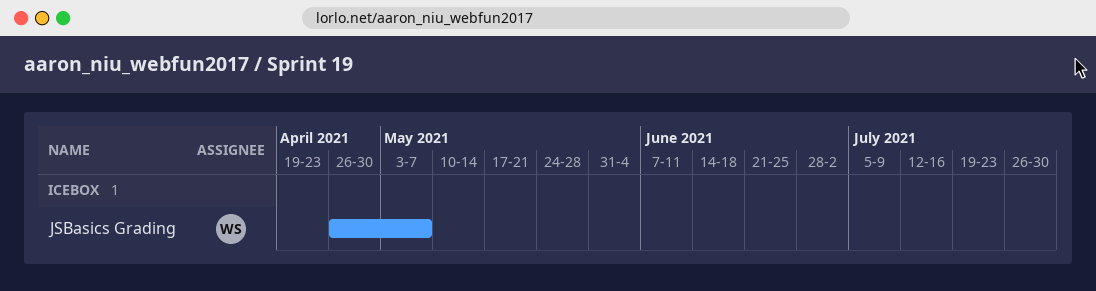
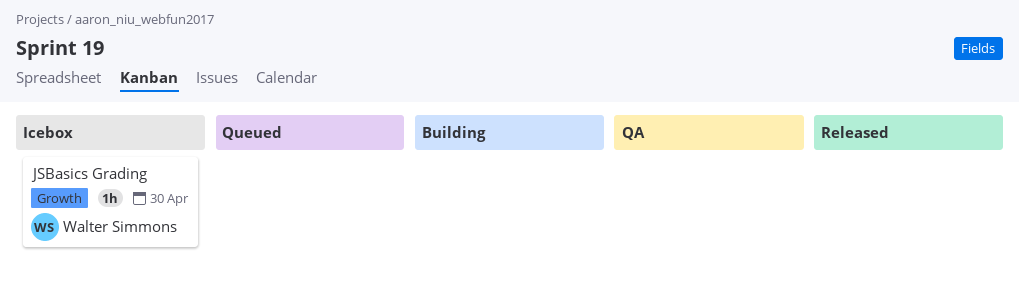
JSBasics Grading, due: May 7 -> Apr 30

